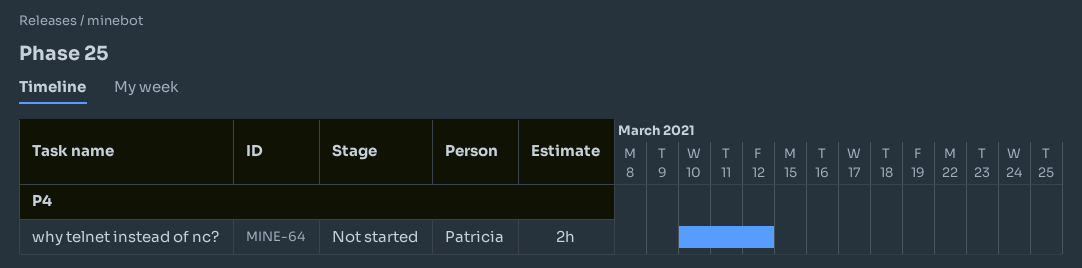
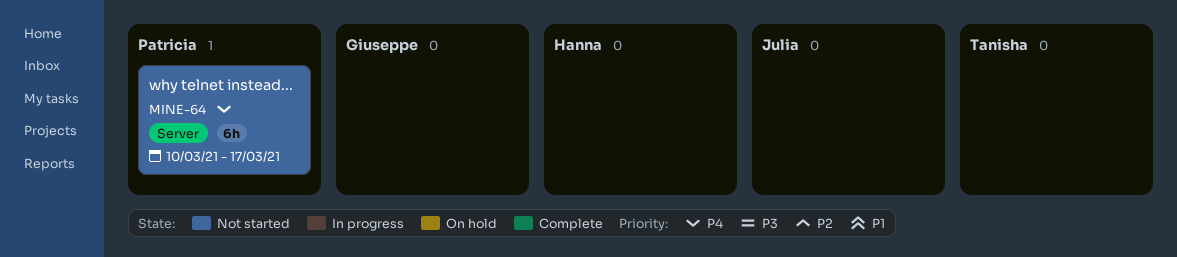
MINE-64, estimate: 2h -> 6h
MINE-64, due: Mar 12 -> Mar 17

